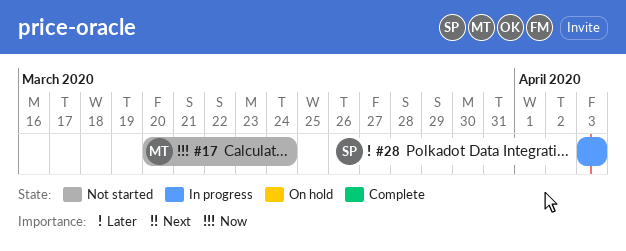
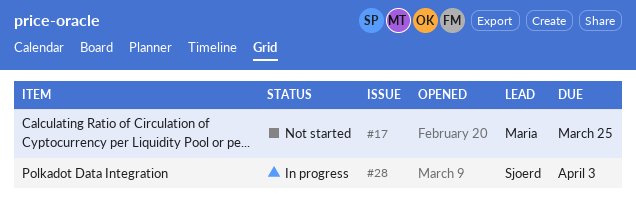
#17, due: Mar 24 -> Mar 25

